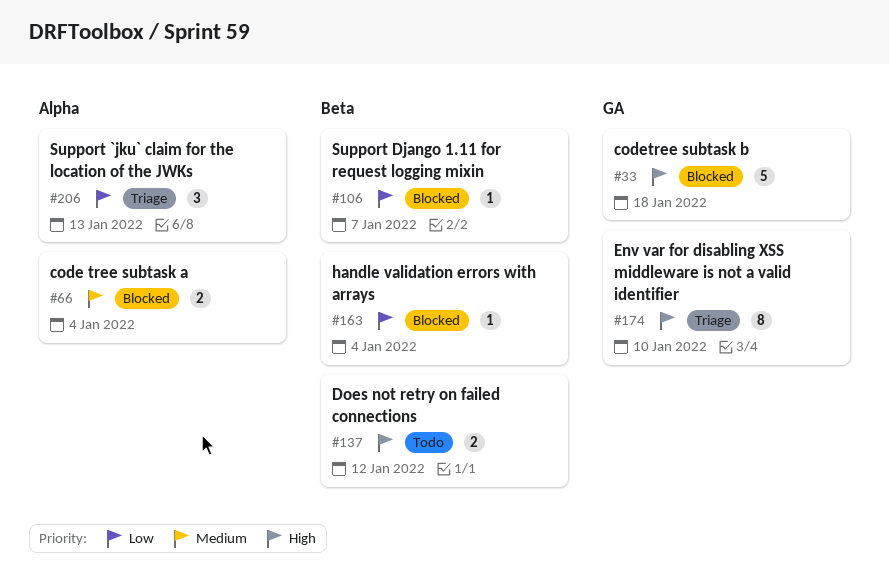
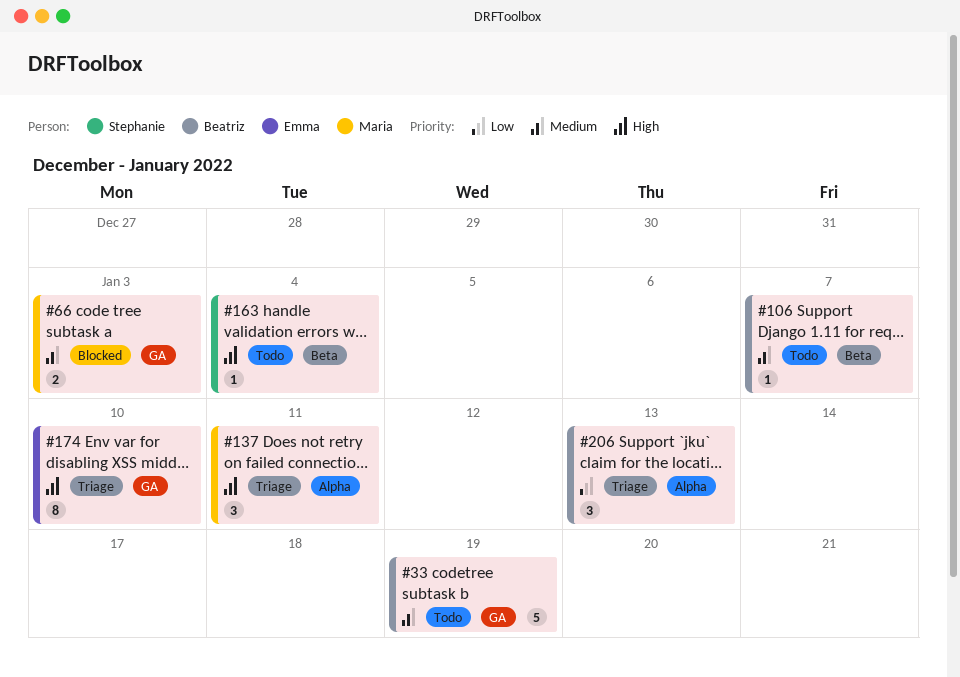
#33, status: Blocked -> Todo
#33, priority: High -> Medium
#33, due: Jan 18 -> Jan 19
#66, label: Alpha -> GA
#66, due: Jan 4 -> Jan 3
#106, status: Blocked -> Todo
#106, priority: Low -> Medium
#137, status: Todo -> Triage
#137, label: Beta -> Alpha
#137, estimate: 2 -> 3
#137, due: Jan 12 -> Jan 11
#163, status: Blocked -> Todo
#163, priority: Low -> High

